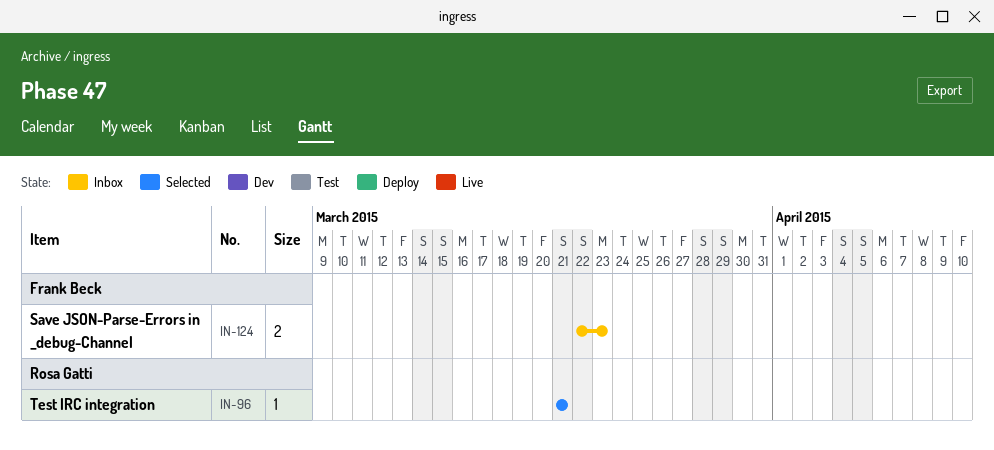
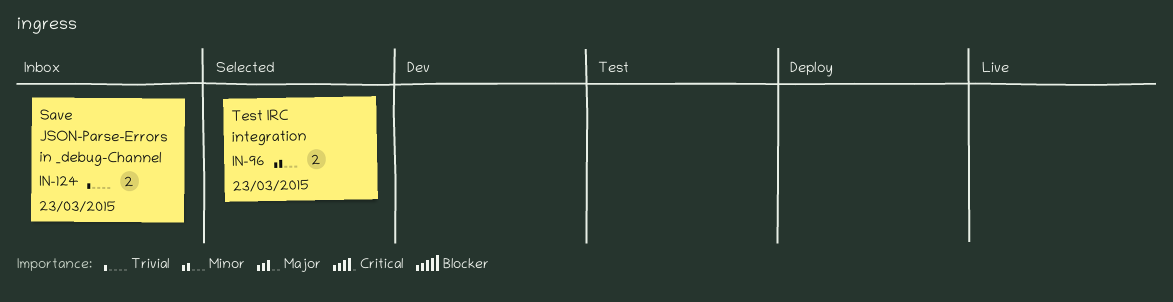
IN-96, estimate: 1 -> 2
IN-96, due: Mar 21 -> Mar 23

